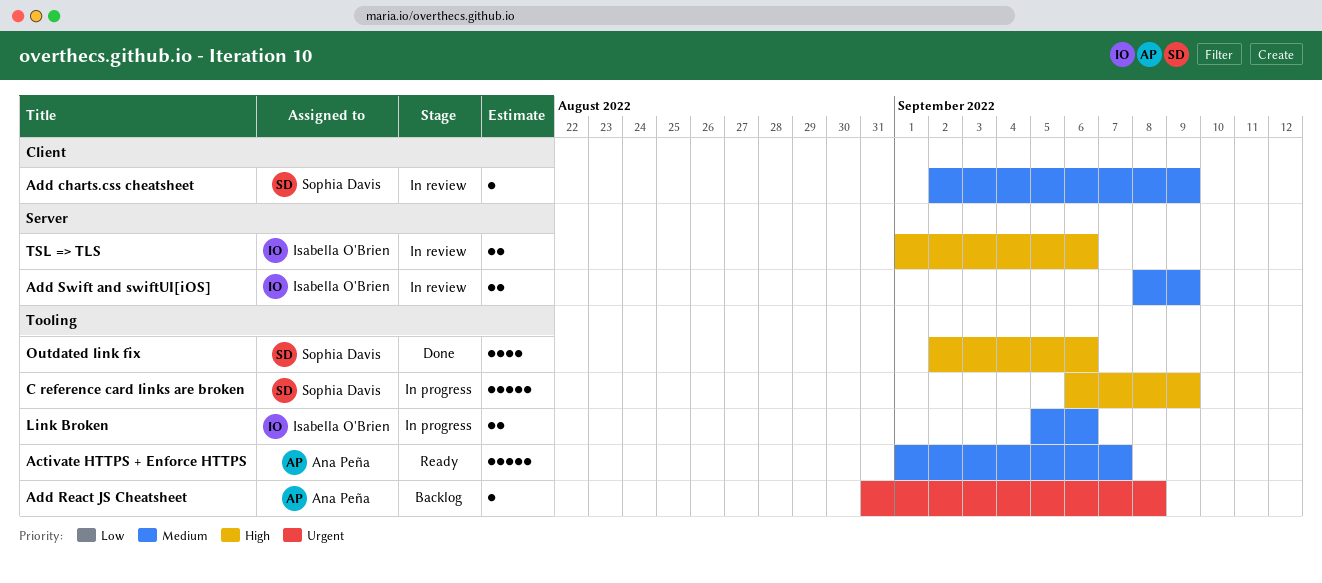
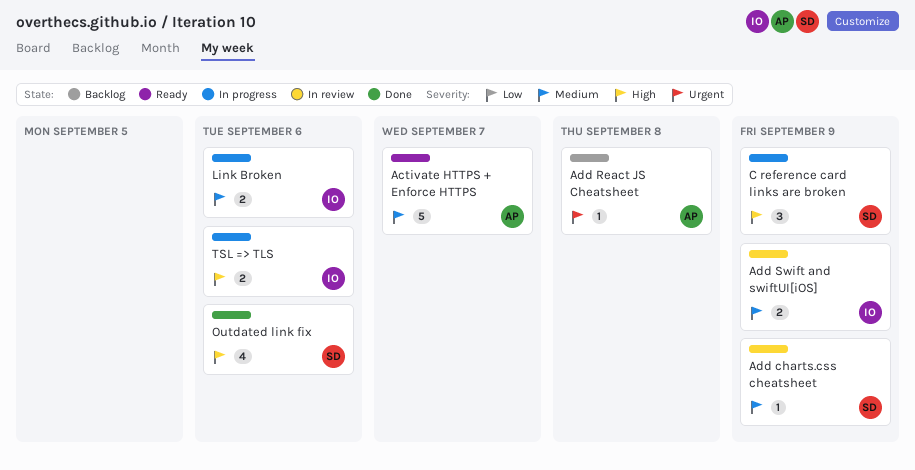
C reference card links are broken, estimate: 5 -> 3
TSL => TLS, status: In review -> In progress

